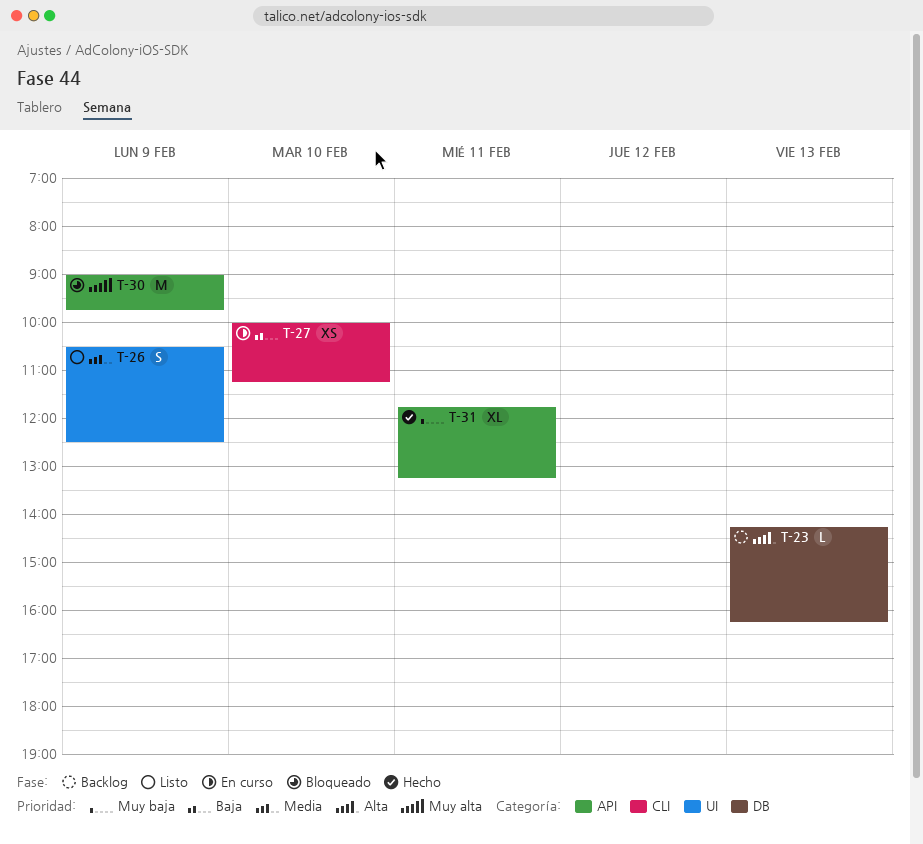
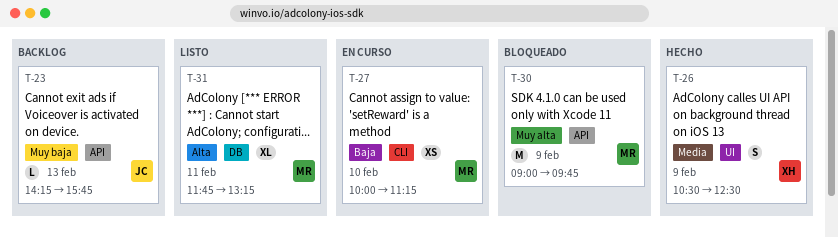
T-23, priority: Alta -> Muy baja
T-23, label: DB -> API
T-23, ends: 16:15 -> 15:45
T-26, status: Listo -> Hecho
T-31, status: Hecho -> Listo
T-31, priority: Muy baja -> Alta
T-31, label: API -> DB

